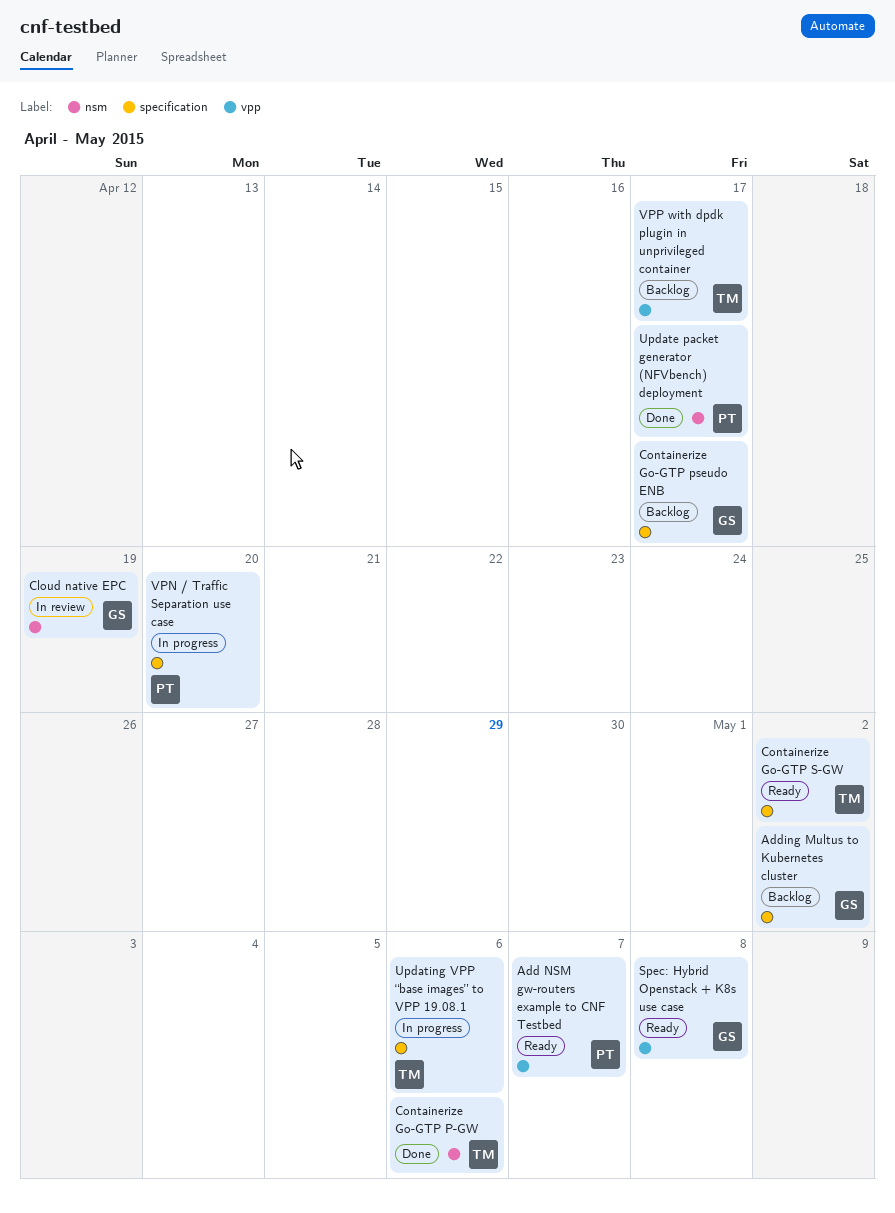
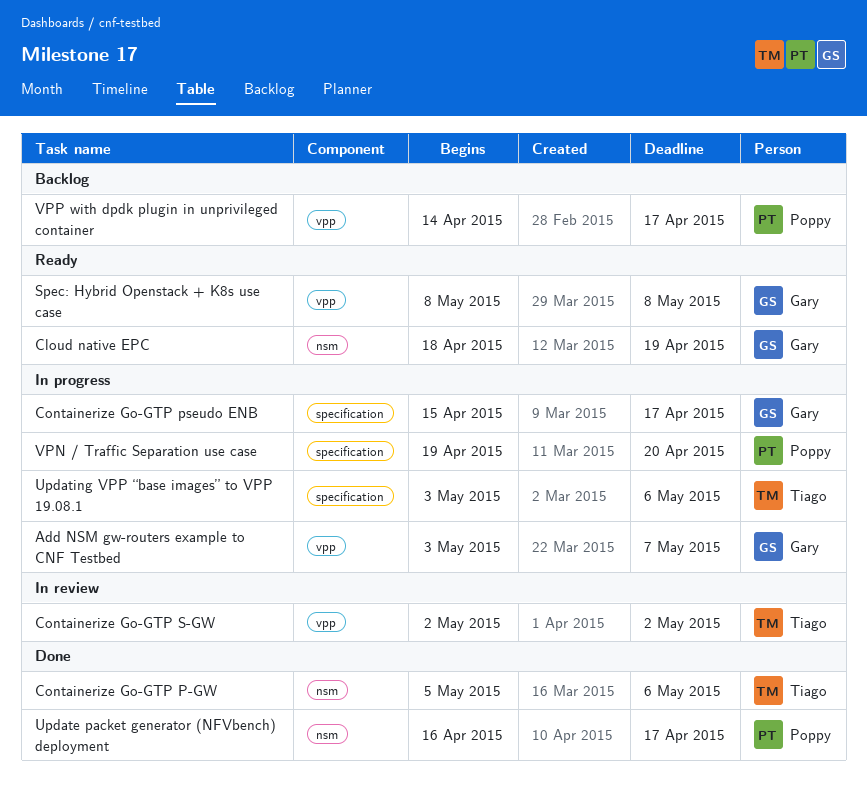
Add NSM gw-routers example to CNF Testbed, status: Ready -> In progress
Add NSM gw-routers example to CNF Testbed, owner: Poppy -> Gary
Adding Multus to Kubernetes cluster: present -> none
Cloud native EPC, status: In review -> Ready
Containerize Go-GTP pseudo ENB, status: Backlog -> In progress
Containerize Go-GTP S-GW, status: Ready -> In review
Containerize Go-GTP S-GW, label: specification -> vpp
VPP with dpdk plugin in unprivileged container, owner: Tiago -> Poppy

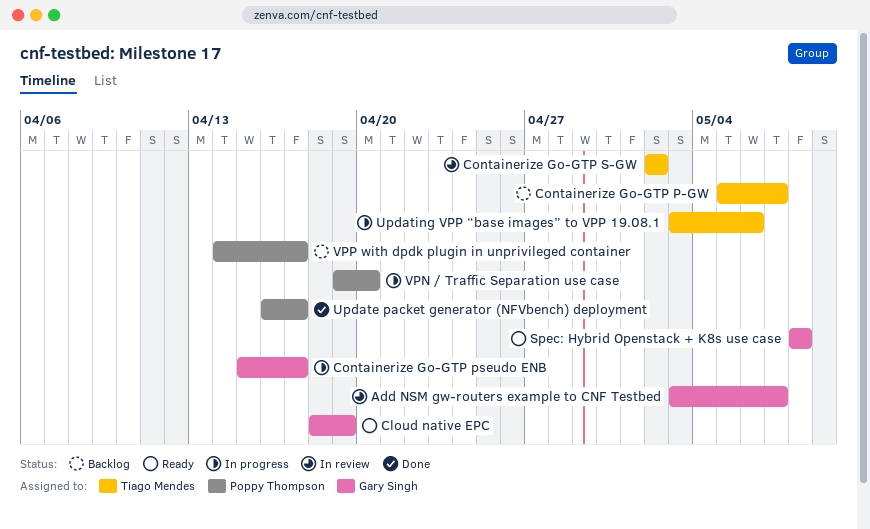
Add NSM gw-routers example to CNF Testbed, status: In progress -> In review
Containerize Go-GTP P-GW, status: Done -> Backlog
Containerize Go-GTP P-GW, due: May 6 -> May 7

